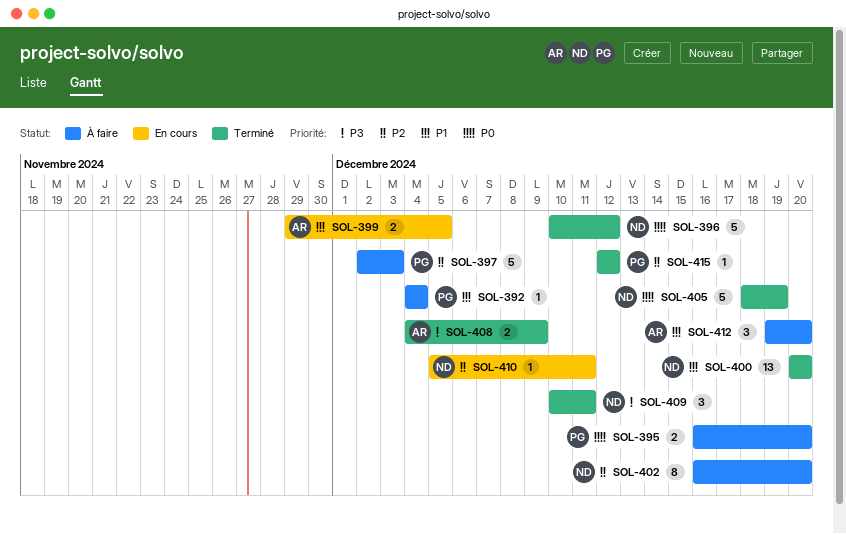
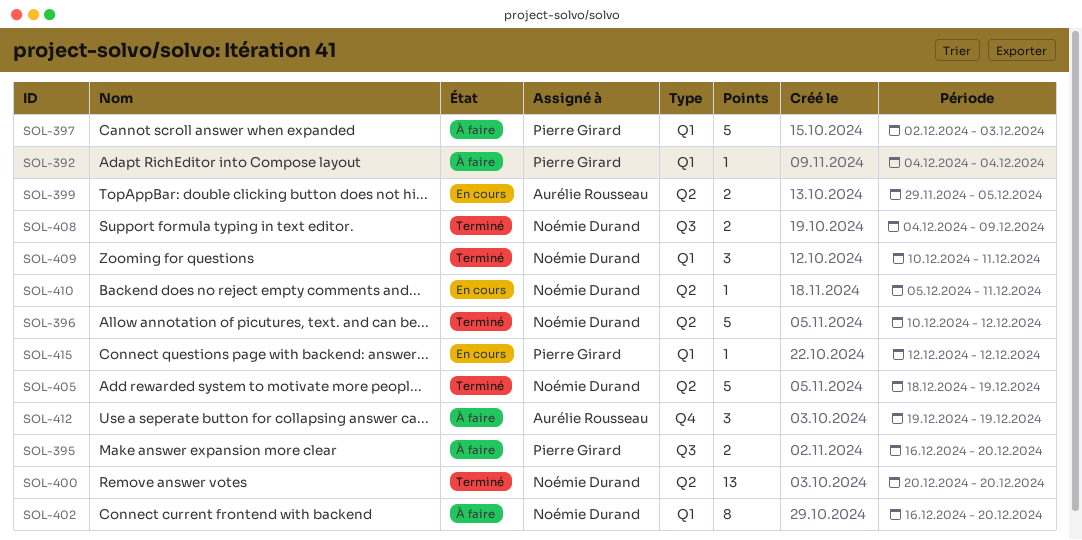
SOL-408, owner: Aurélie Rousseau -> Noémie Durand
SOL-412, due: Dec 20 -> Dec 19
SOL-415, status: Terminé -> En cours

